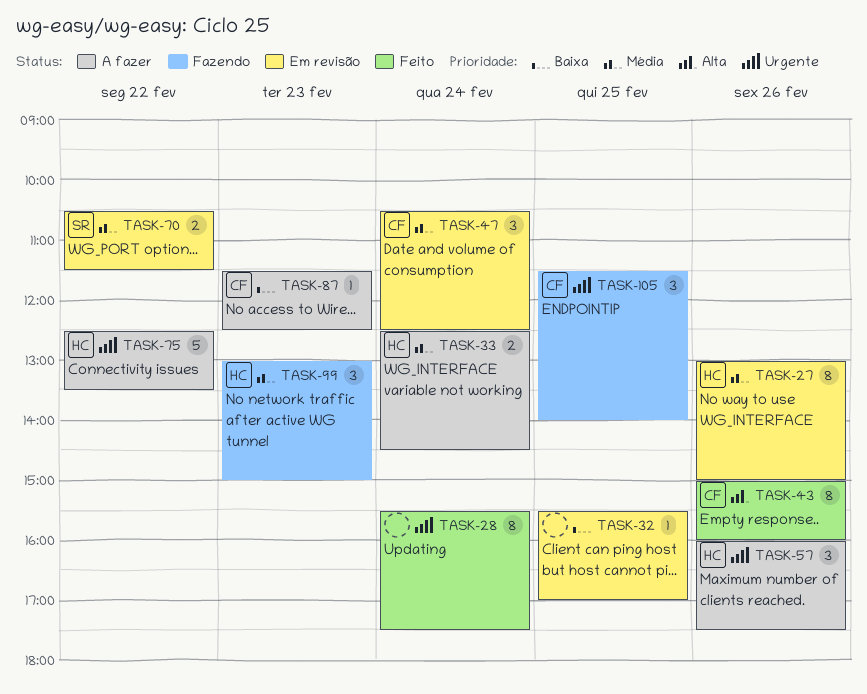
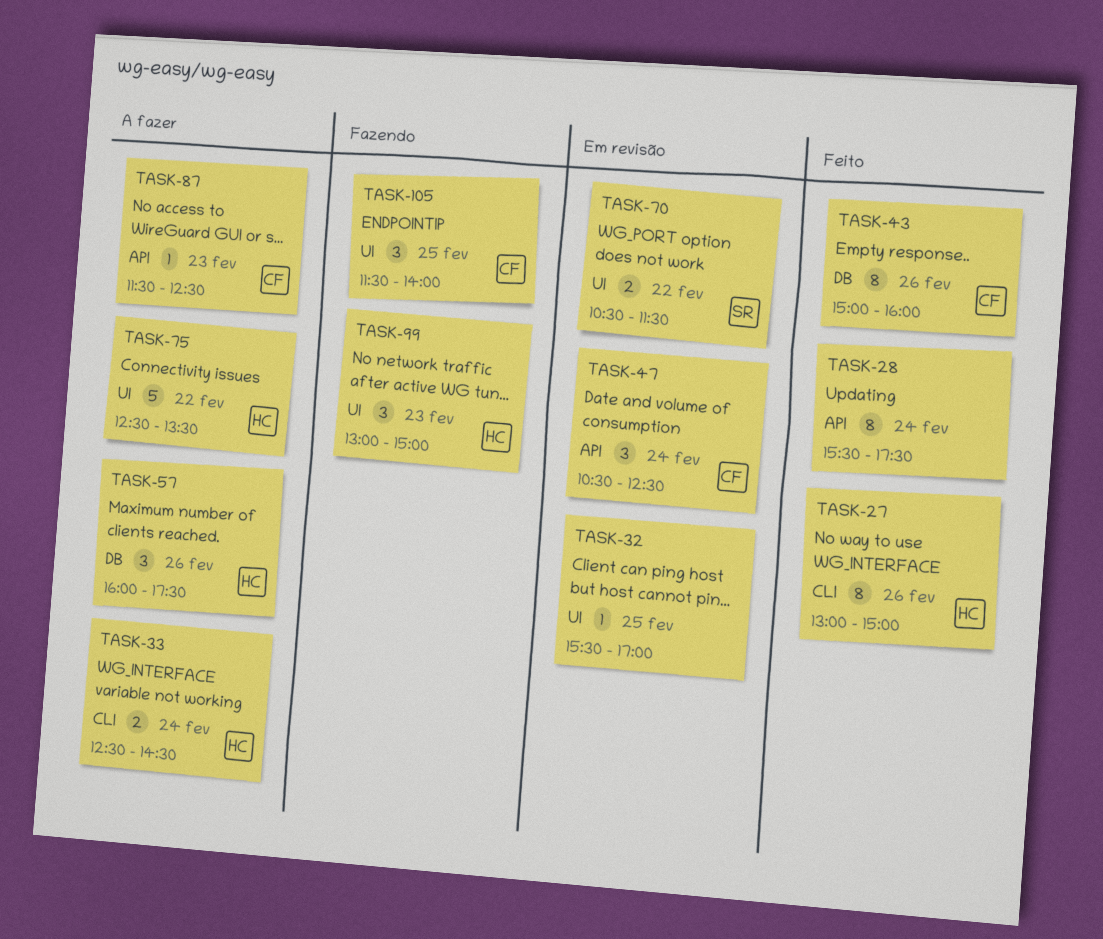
TASK-27, status: Em revisão -> Feito

